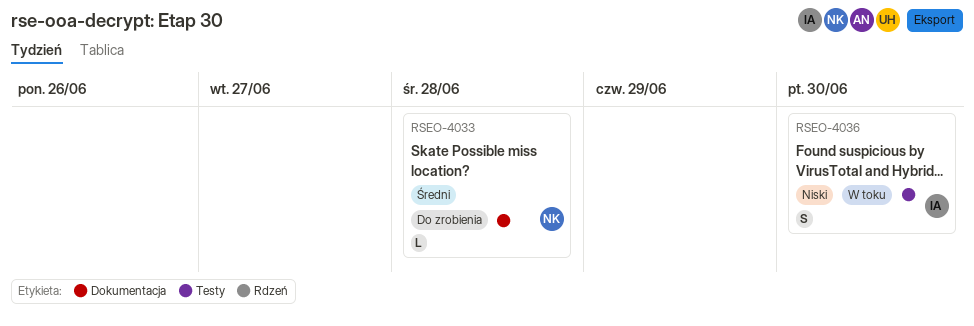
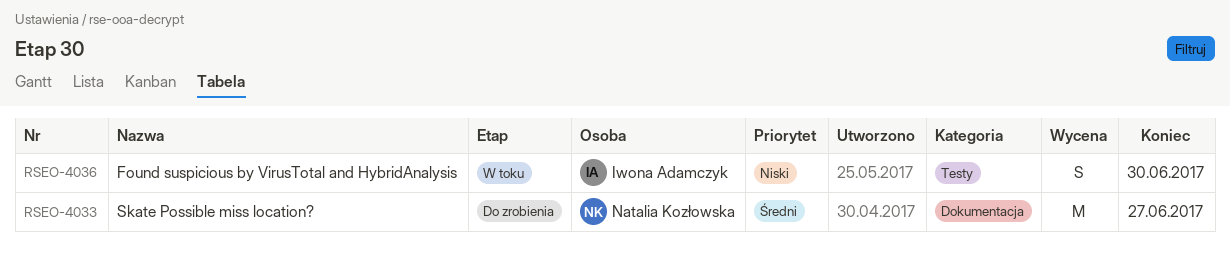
RSEO-4033, estimate: L -> M
RSEO-4033, due: Jun 28 -> Jun 27

